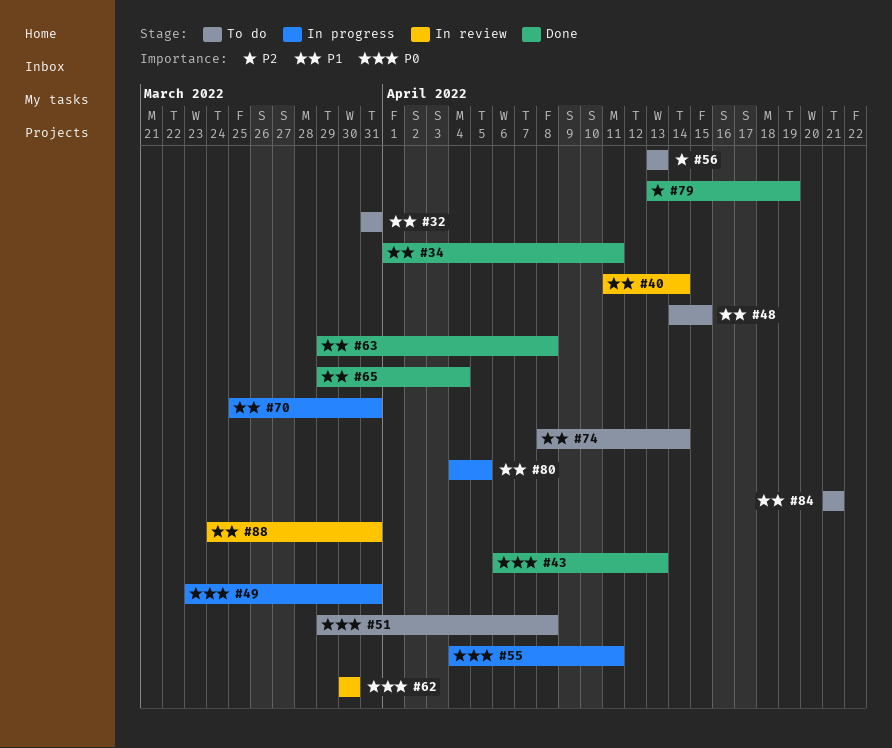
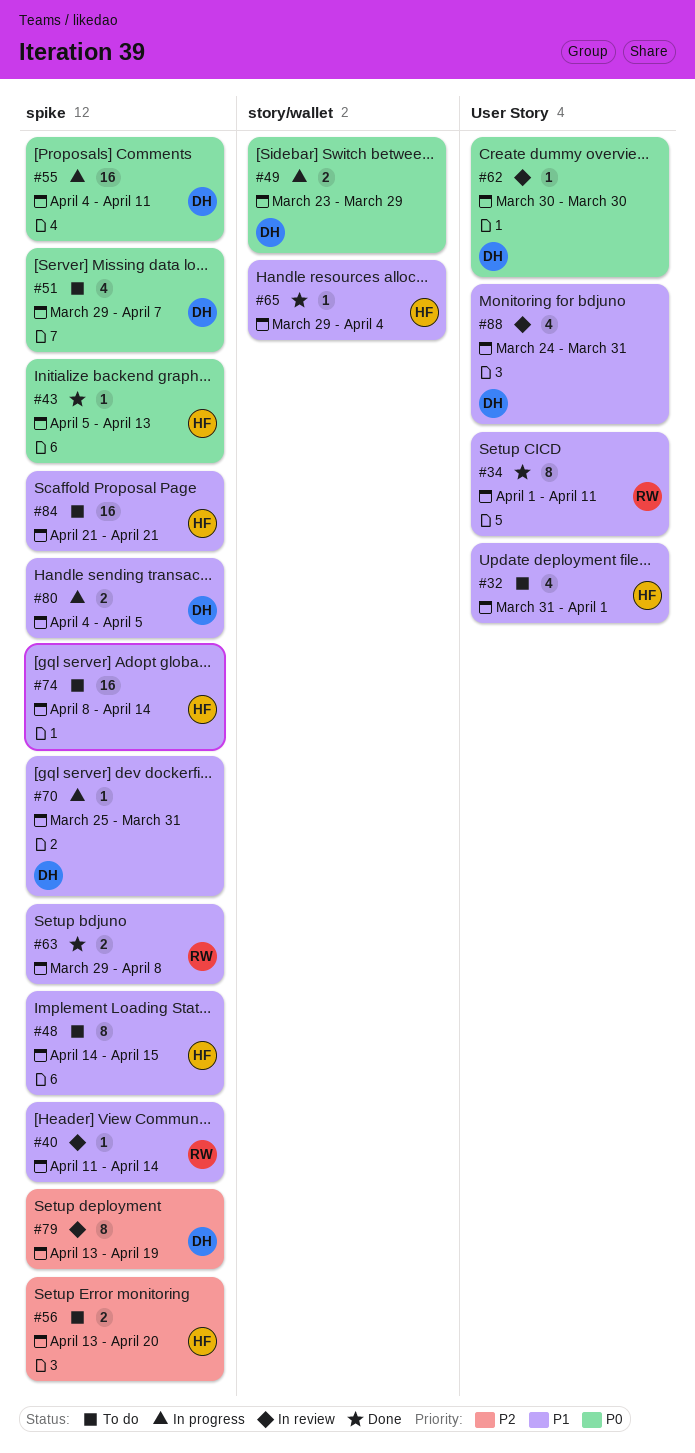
#32, due: Mar 31 -> Apr 1
#43, start: Apr 6 -> Apr 5
#49, due: Mar 31 -> Mar 29
#51, due: Apr 8 -> Apr 7
#56, due: Apr 13 -> Apr 20
#79, status: Done -> In review

